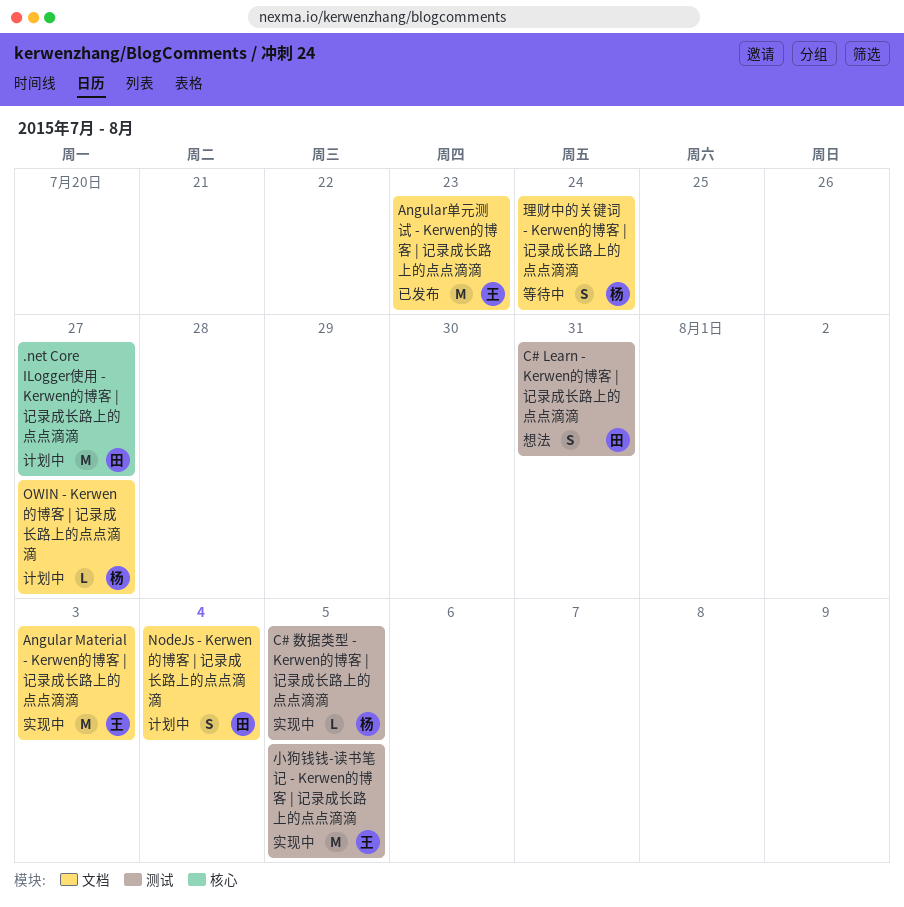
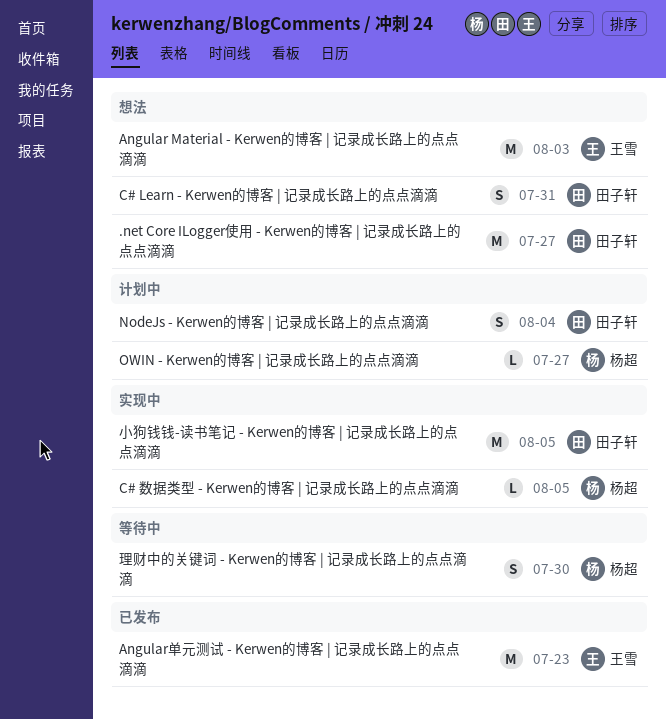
.net Core ILogger使用 - Kerwen的博客 | 记录成长路上的点点滴滴, status: 计划中 -> 想法
Angular Material - Kerwen的博客 | 记录成长路上的点点滴滴, status: 实现中 -> 想法
小狗钱钱-读书笔记 - Kerwen的博客 | 记录成长路上的点点滴滴, owner: 王雪 -> 田子轩
理财中的关键词 - Kerwen的博客 | 记录成长路上的点点滴滴, due: Jul 24 -> Jul 30

